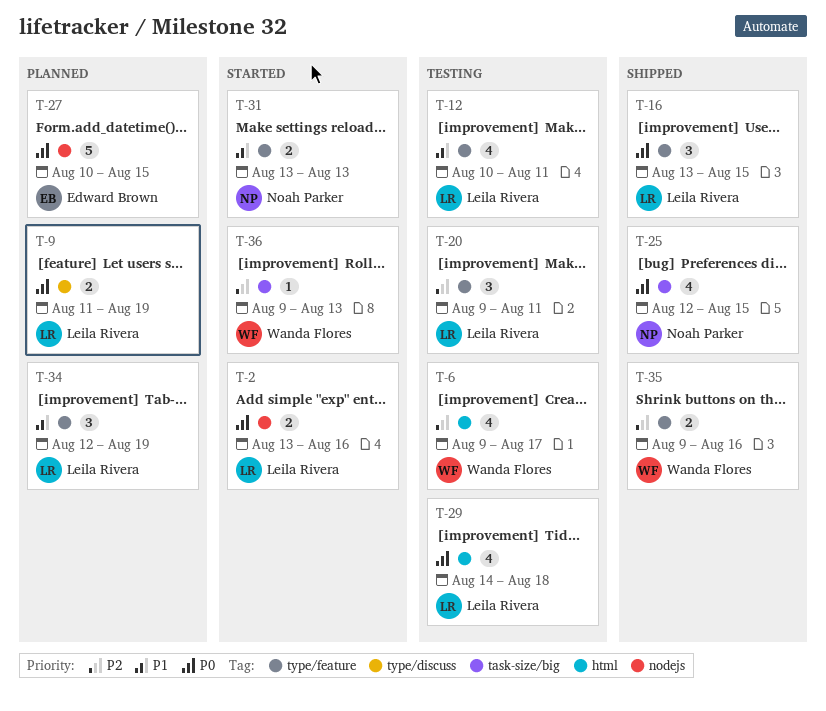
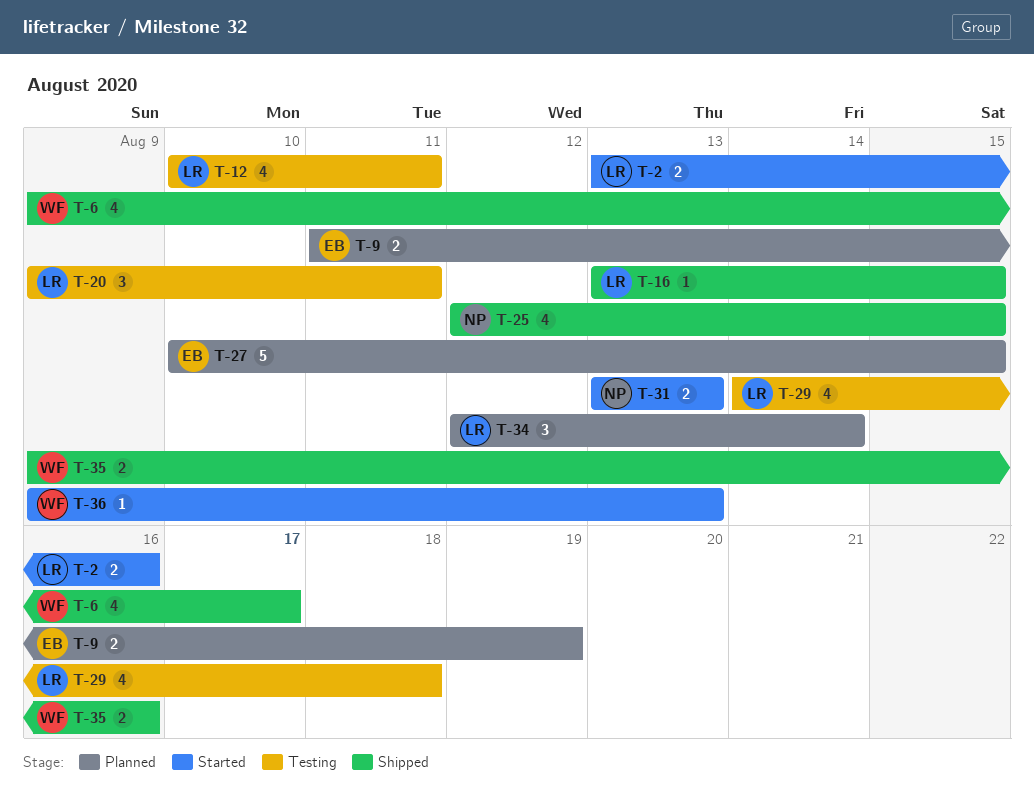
T-6, status: Testing -> Shipped
T-9, owner: Leila Rivera -> Edward Brown
T-16, estimate: 3 -> 1
T-34, due: Aug 19 -> Aug 14

